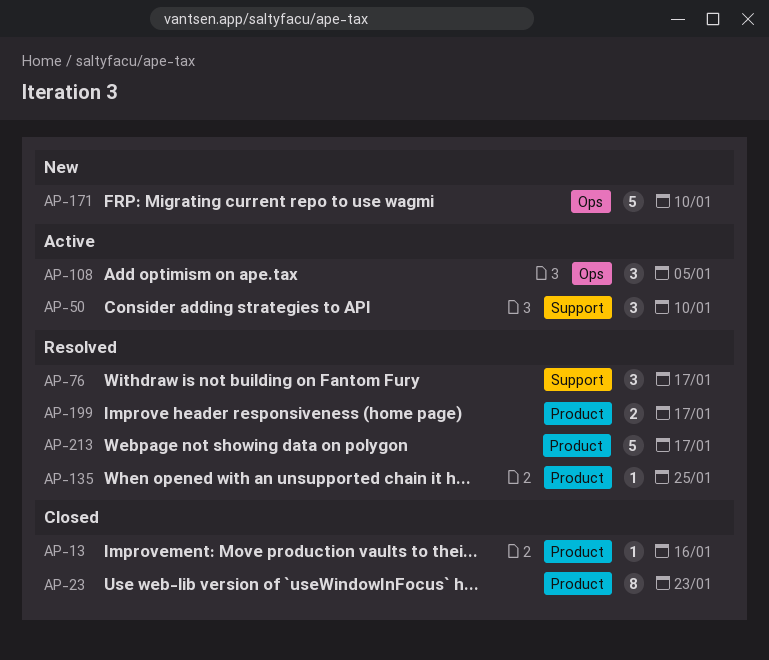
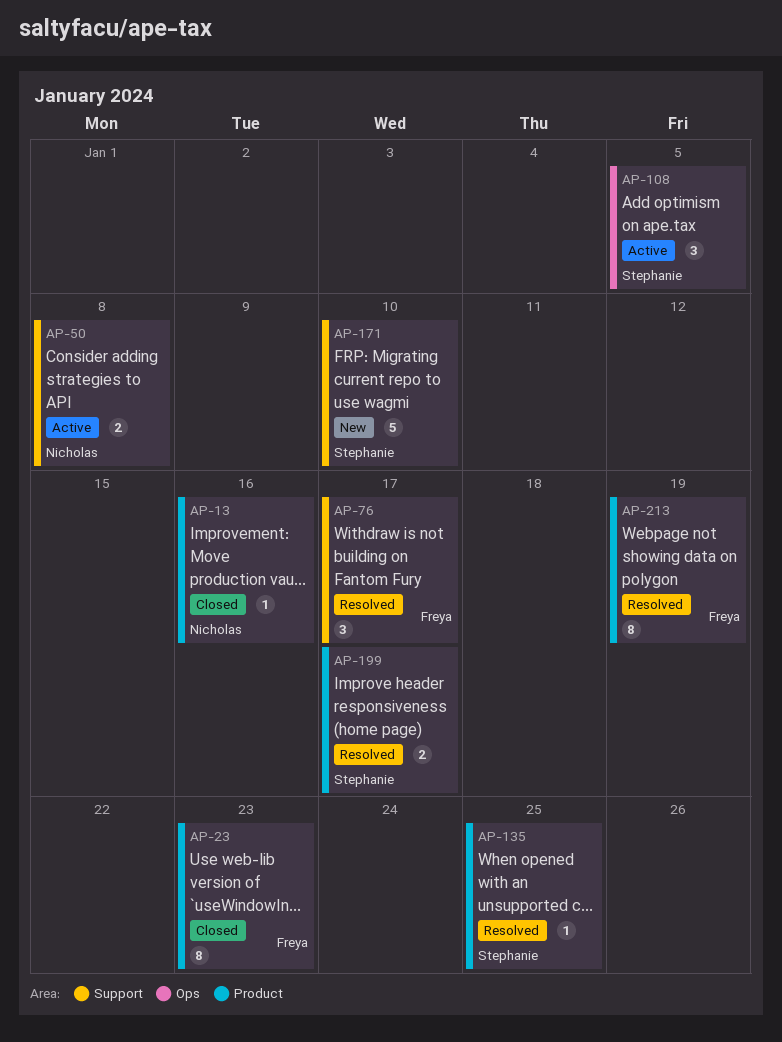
AP-50, estimate: 3 -> 2
AP-50, due: Jan 10 -> Jan 8
AP-171, label: Ops -> Support
AP-213, estimate: 5 -> 8
AP-213, due: Jan 17 -> Jan 19

